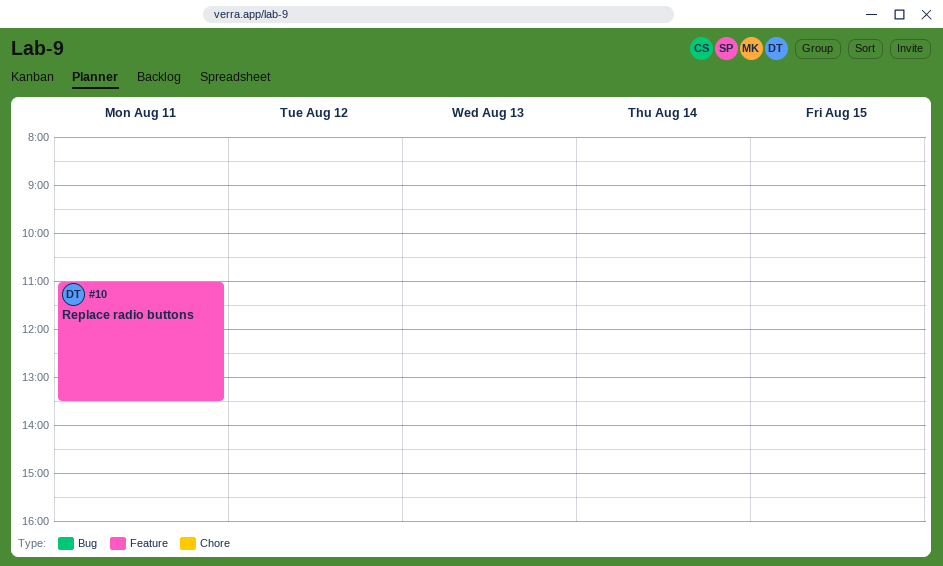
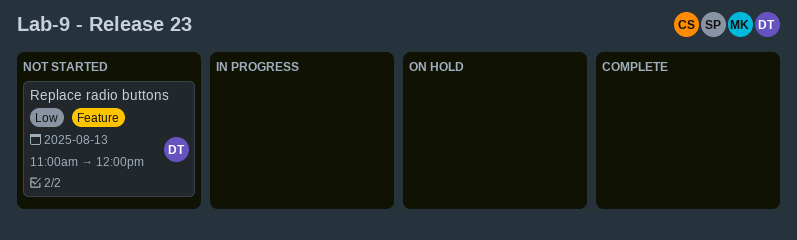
Replace radio buttons, day: Aug 11 -> Aug 13
Replace radio buttons, ends: 13:30 -> 12:00

